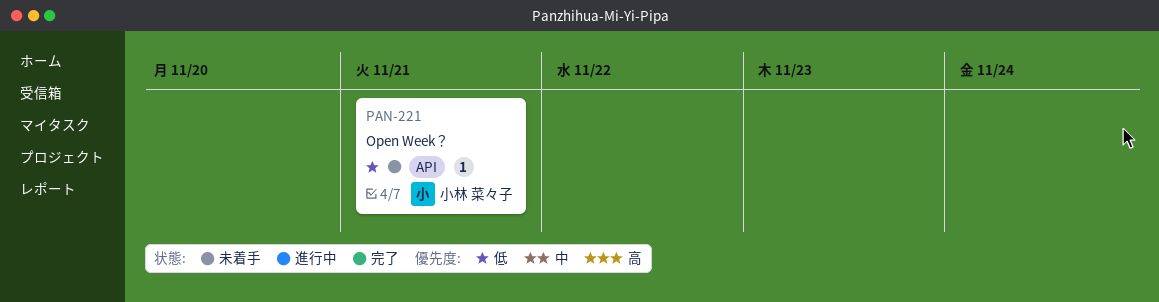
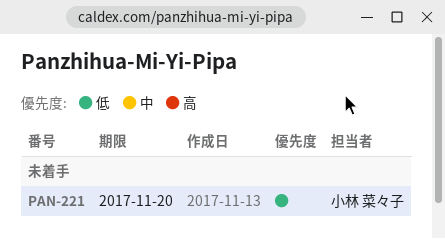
PAN-221, due: Nov 21 -> Nov 20

